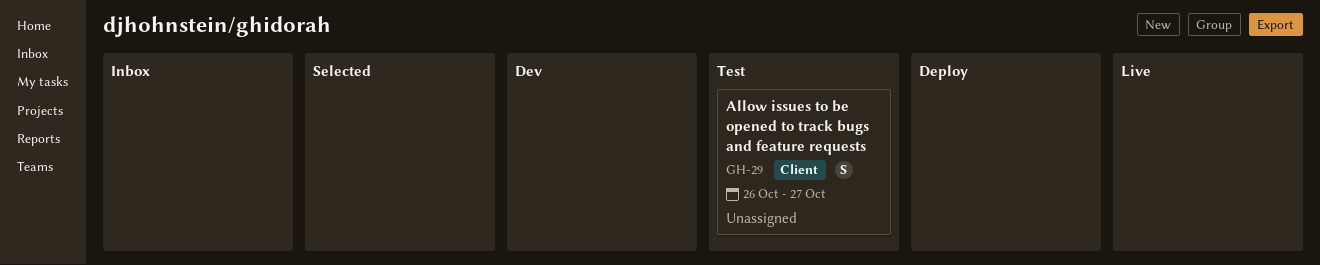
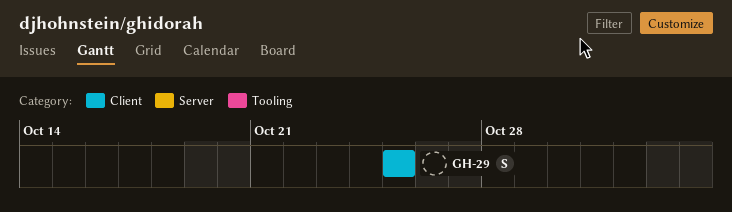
GH-29, start: Oct 26 -> Oct 25
GH-29, due: Oct 27 -> Oct 25

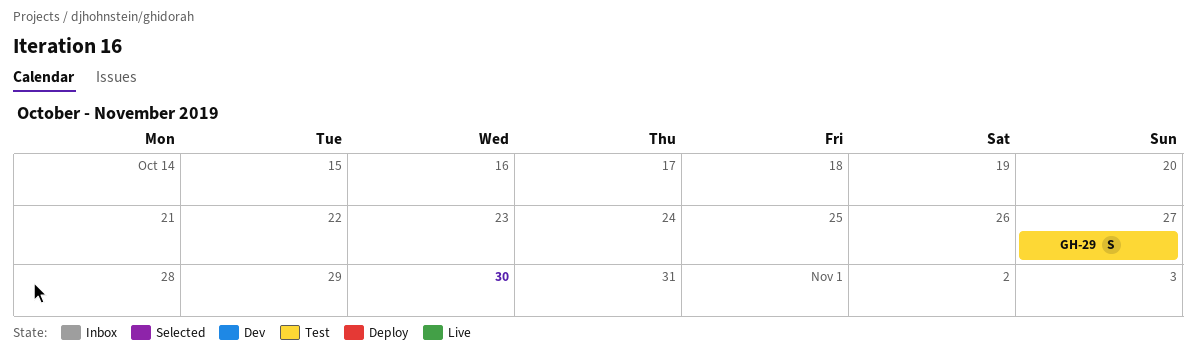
GH-29, start: Oct 25 -> Oct 27
GH-29, due: Oct 25 -> Oct 27

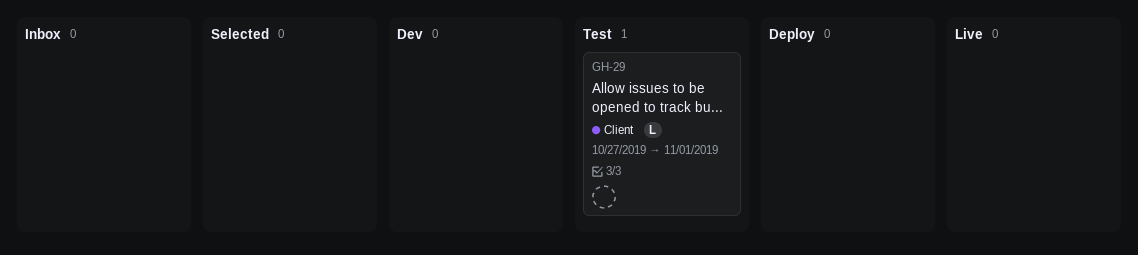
GH-29, estimate: S -> L
GH-29, due: Oct 27 -> Nov 1

